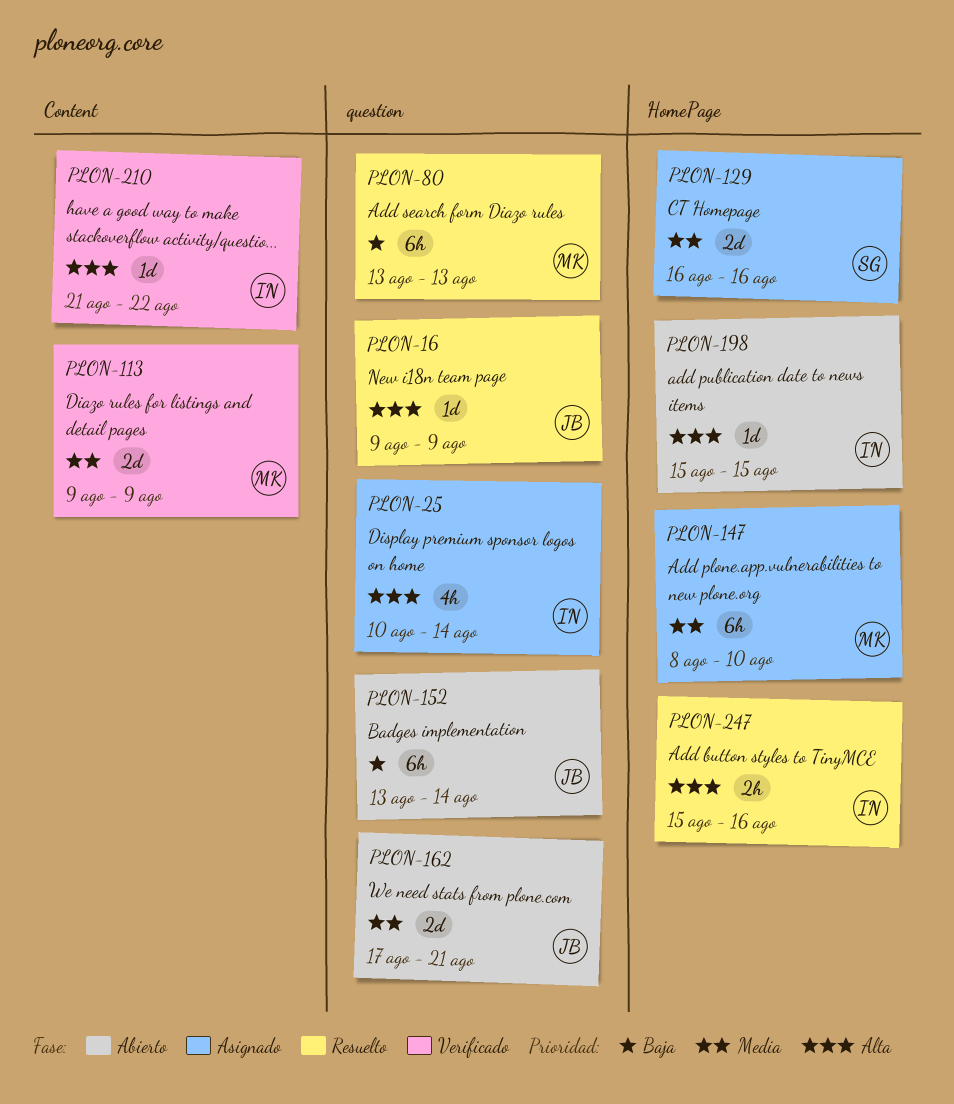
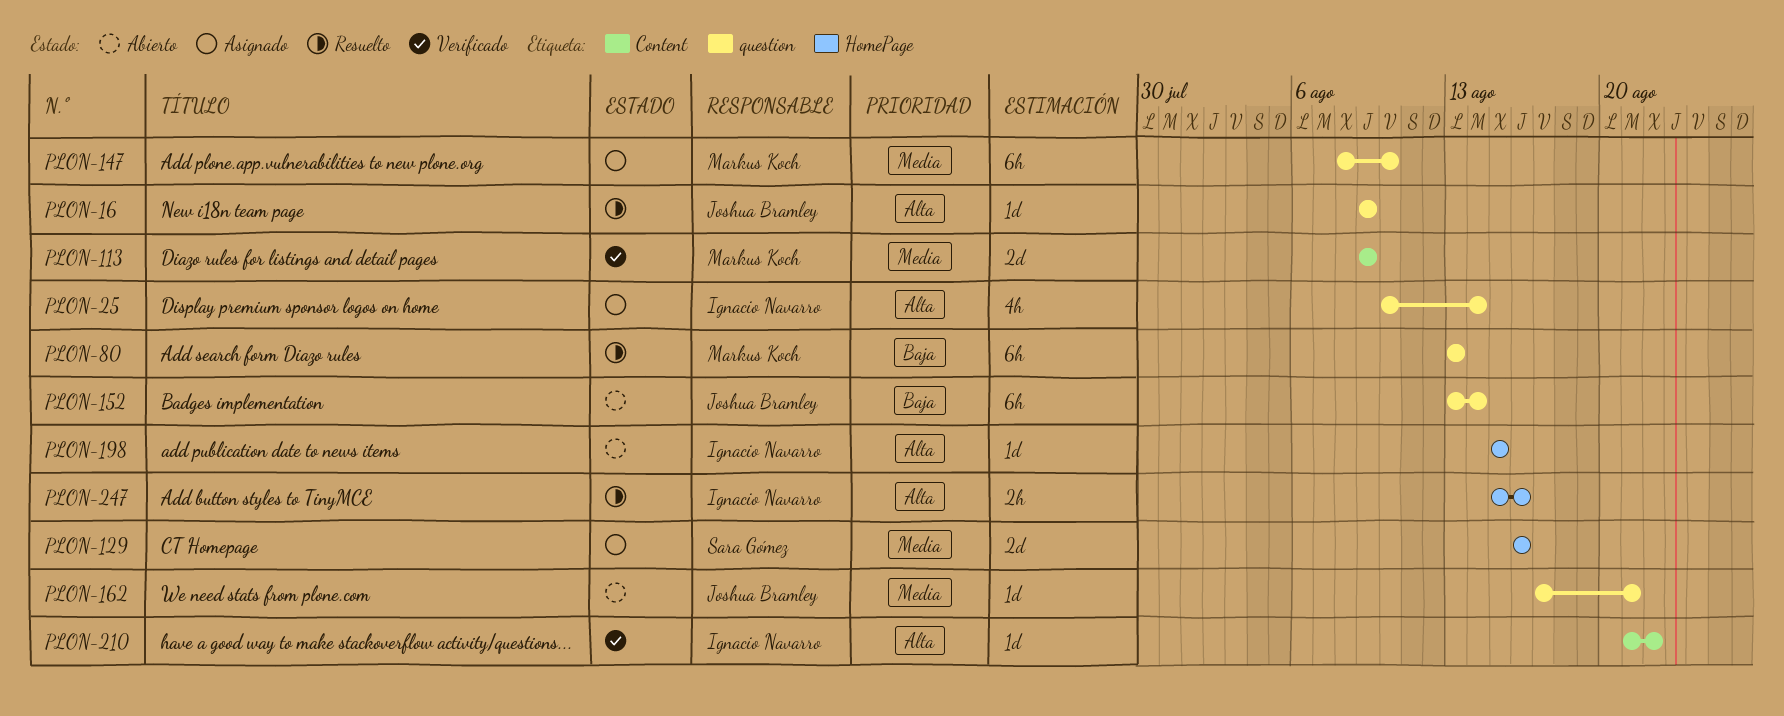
PLON-147, label: HomePage -> question
PLON-162, estimate: 2d -> 1d

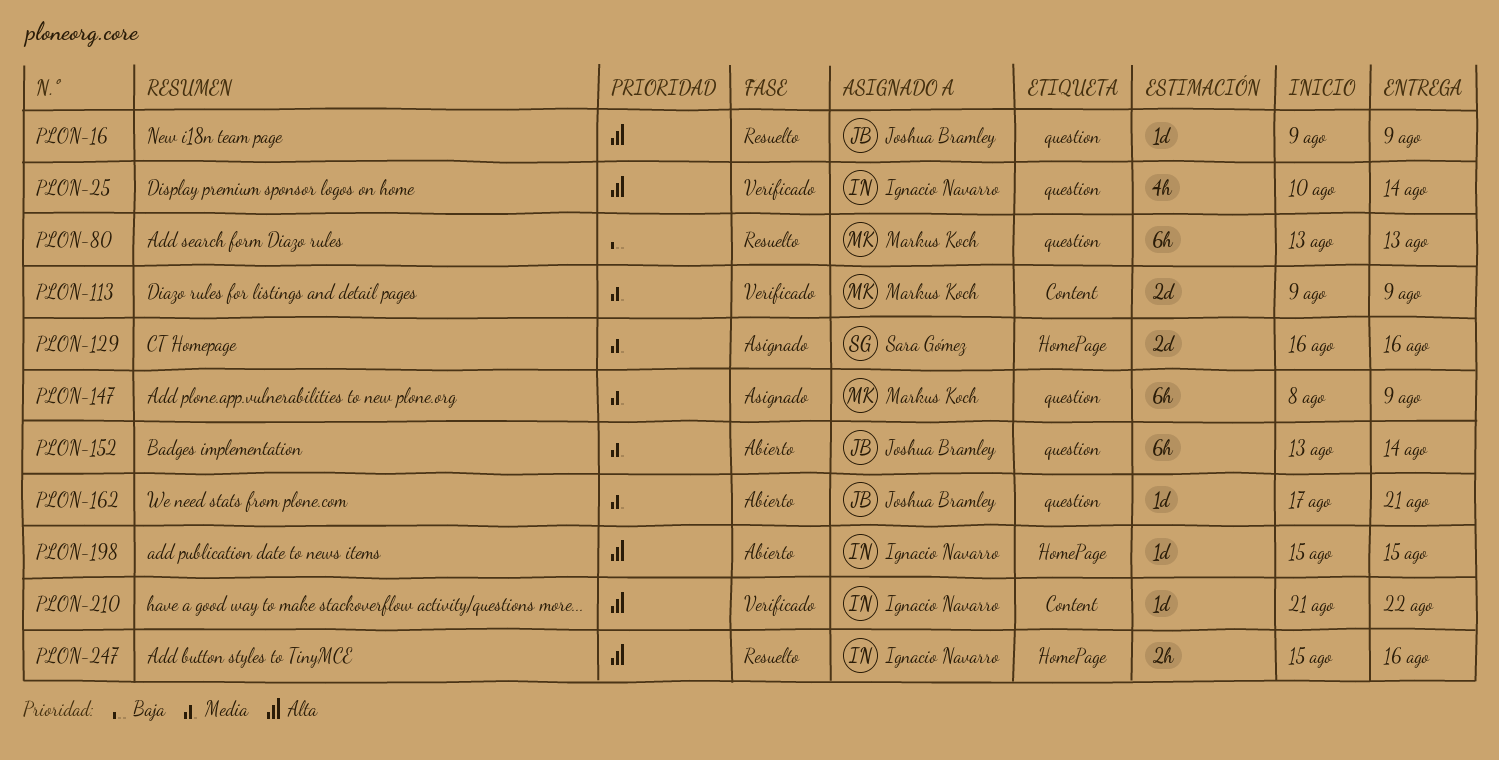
PLON-25, status: Asignado -> Verificado
PLON-147, due: Aug 10 -> Aug 9
PLON-152, priority: Baja -> Media

